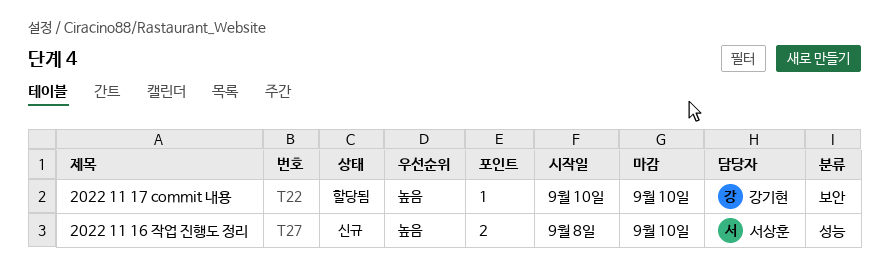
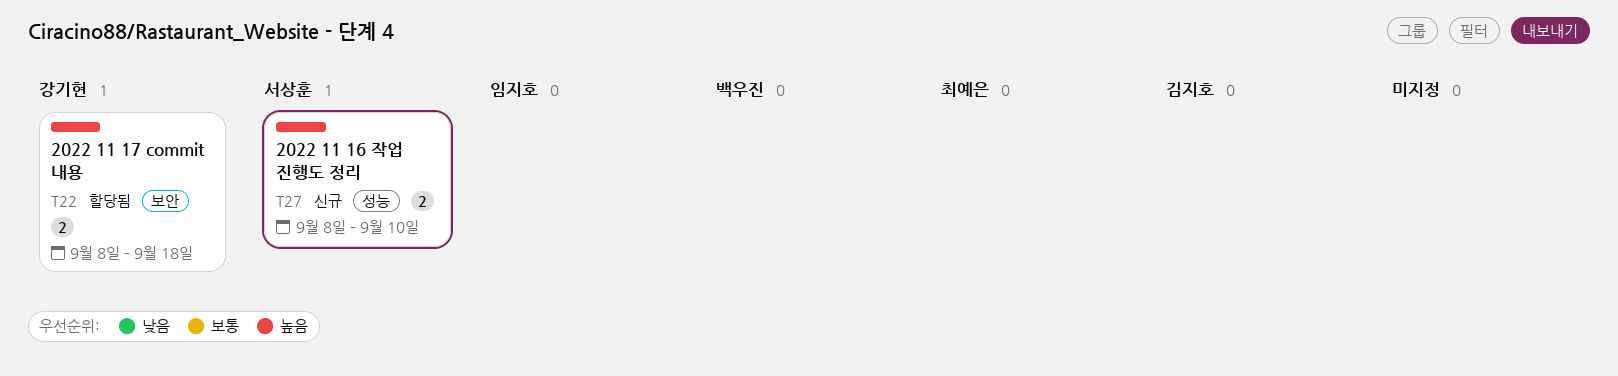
T22, estimate: 1 -> 2
T22, start: Sep 10 -> Sep 8
T22, due: Sep 10 -> Sep 18

